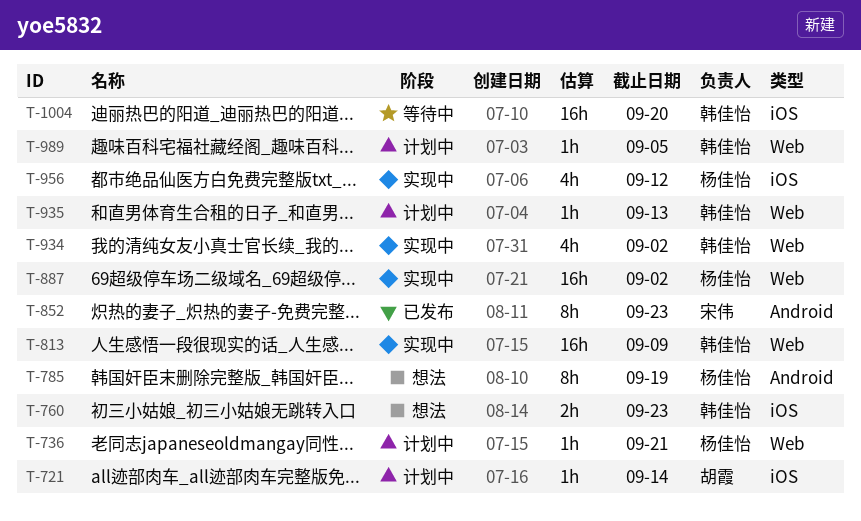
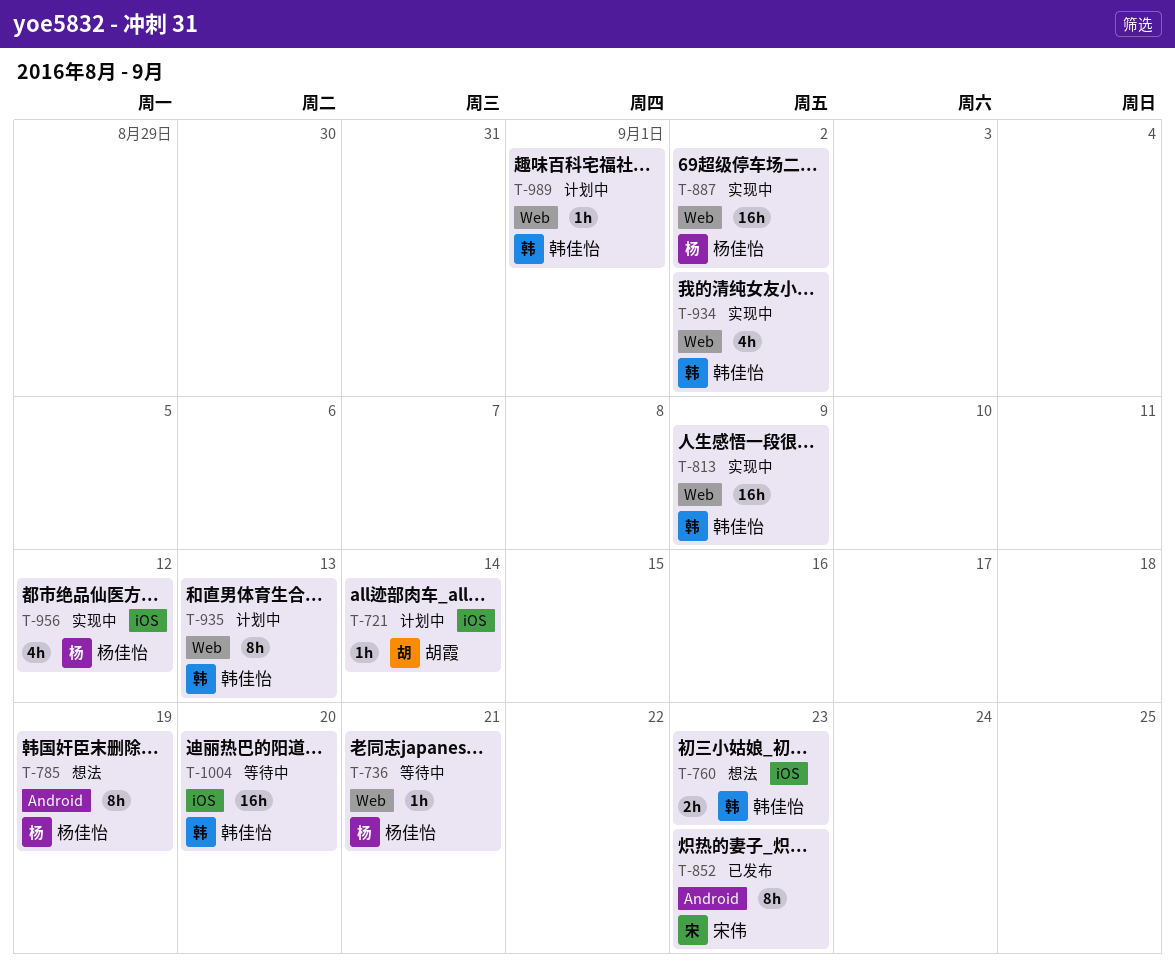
T-736, status: 计划中 -> 等待中
T-935, estimate: 1h -> 8h
T-989, due: Sep 5 -> Sep 1

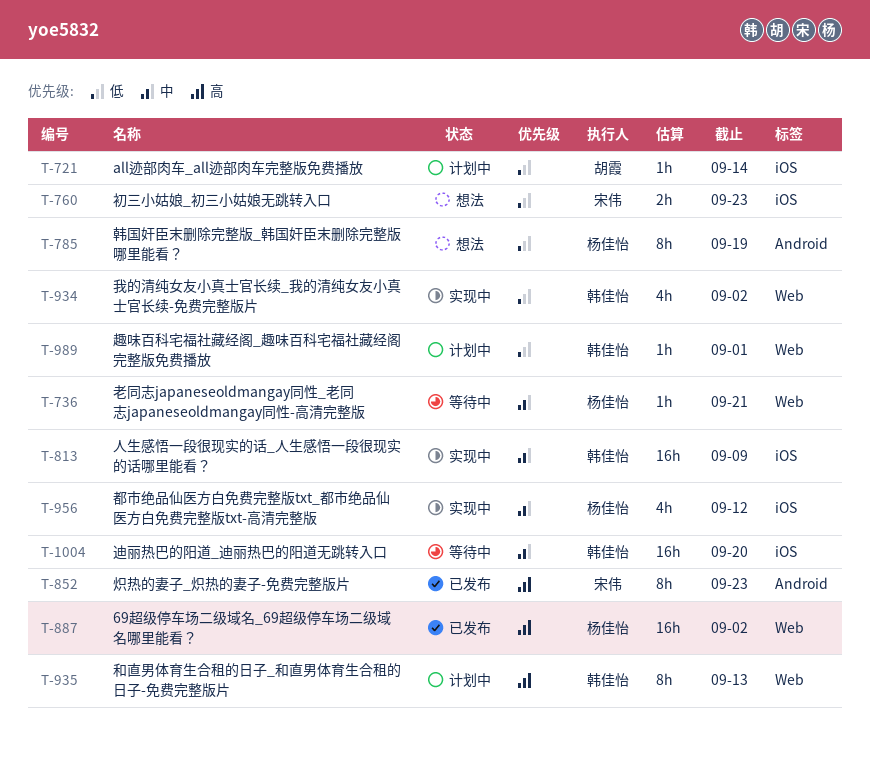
T-760, owner: 韩佳怡 -> 宋伟
T-813, label: Web -> iOS
T-887, status: 实现中 -> 已发布

